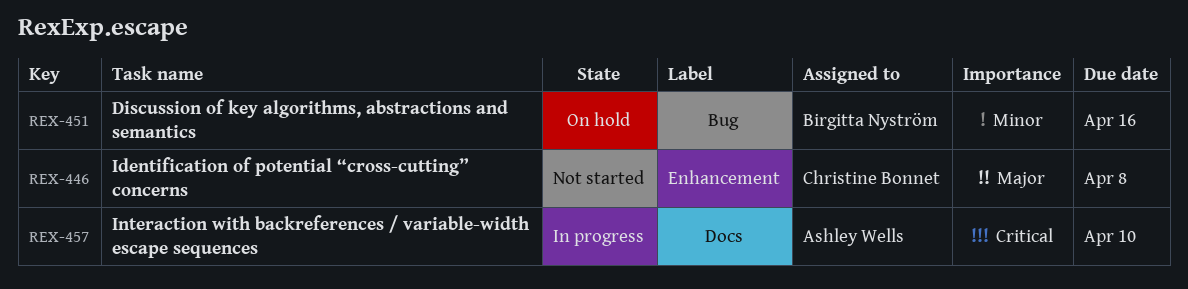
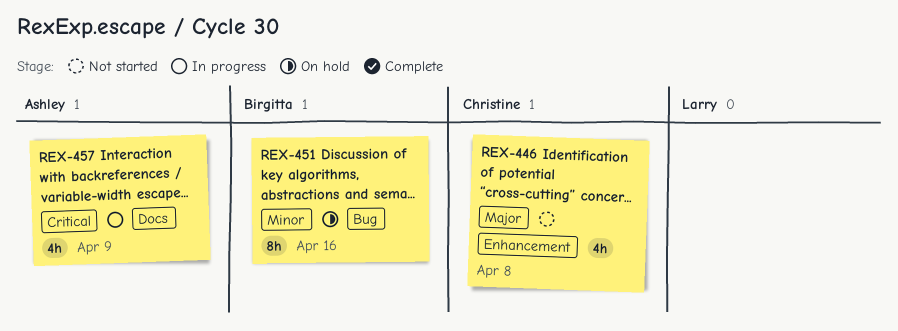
REX-457, due: Apr 10 -> Apr 9

